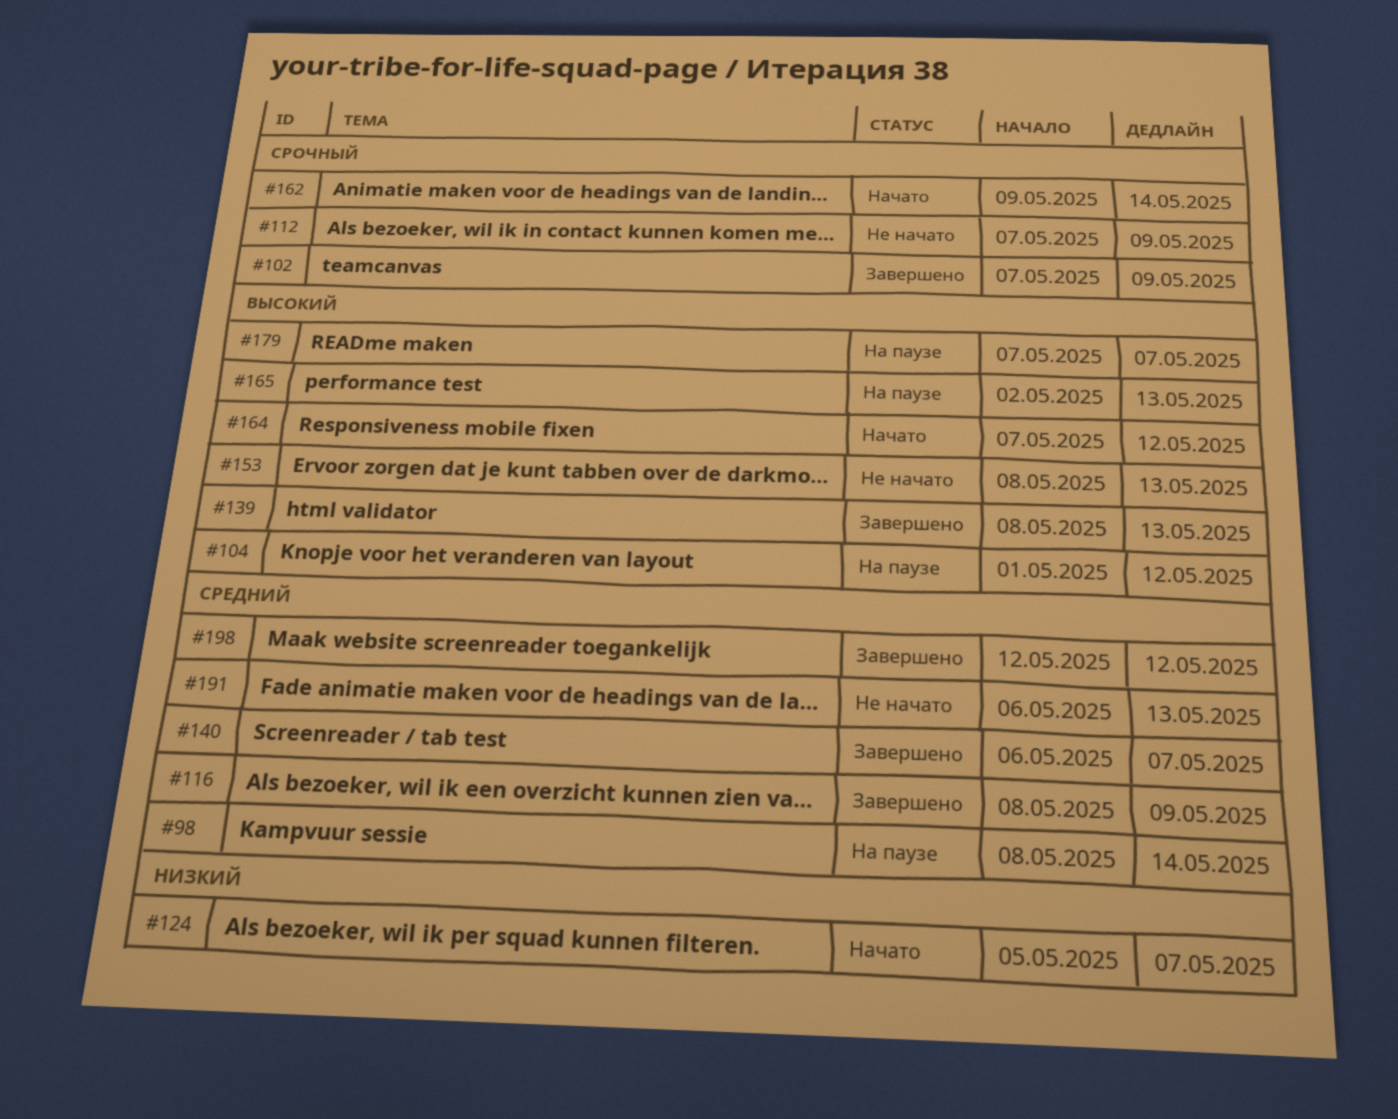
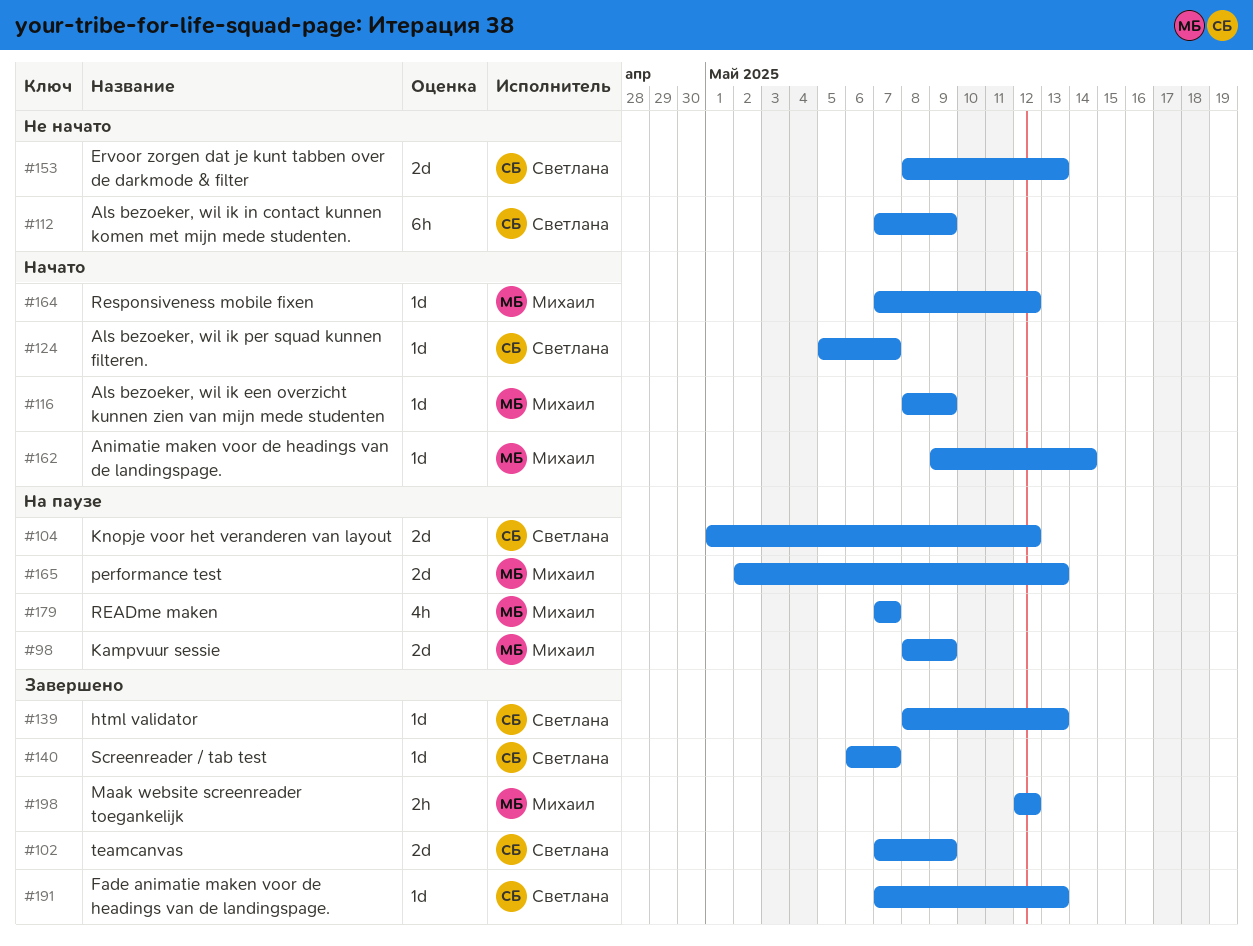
#98, due: May 14 -> May 9
#116, status: Завершено -> Начато
#191, status: Не начато -> Завершено
#191, start: May 6 -> May 7

